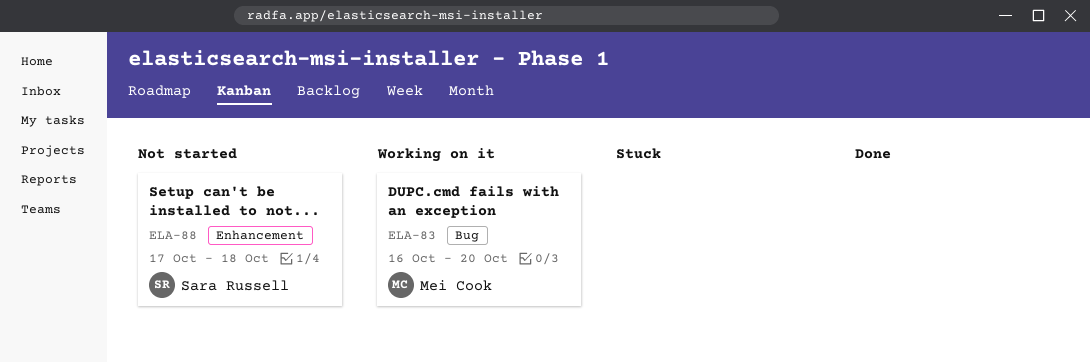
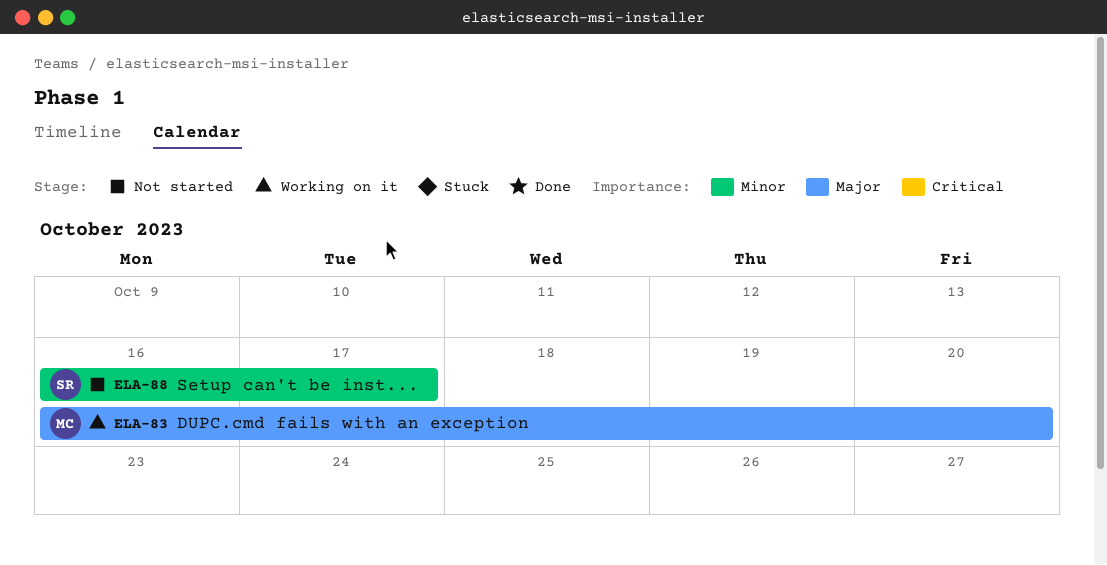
ELA-88, start: Oct 17 -> Oct 16
ELA-88, due: Oct 18 -> Oct 17

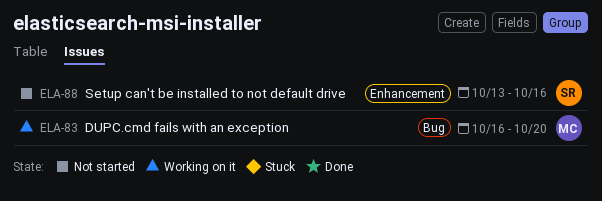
ELA-88, start: Oct 16 -> Oct 13
ELA-88, due: Oct 17 -> Oct 16

